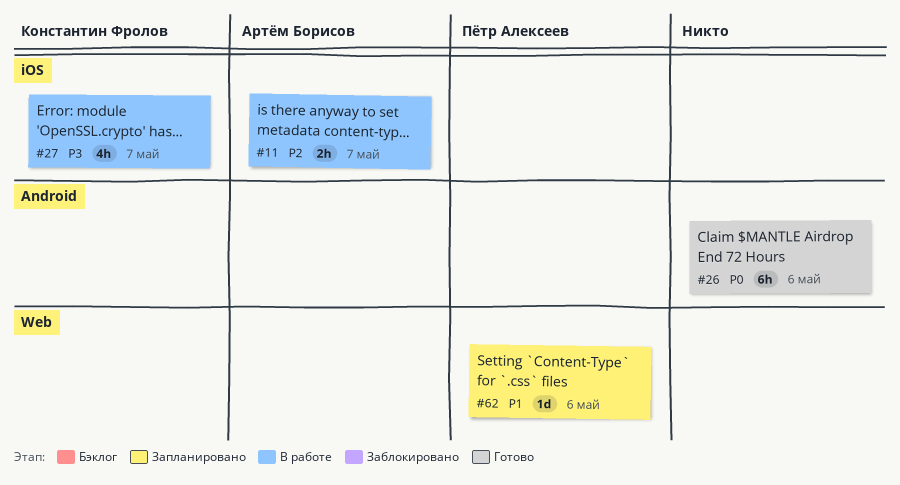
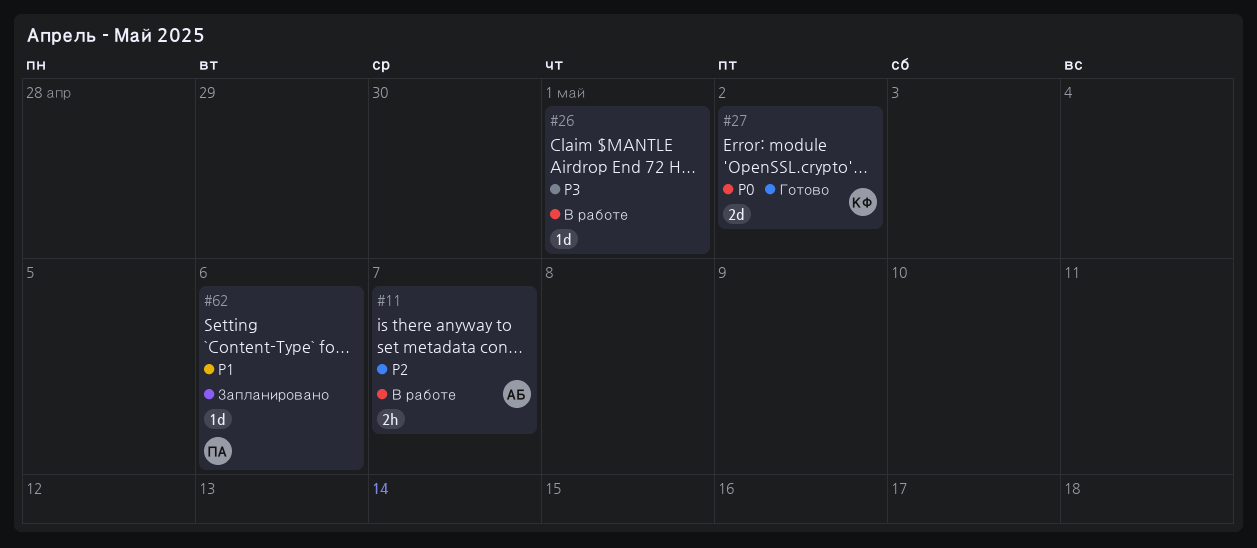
#26, status: Готово -> В работе
#26, priority: P0 -> P3
#26, estimate: 6h -> 1d
#26, due: May 6 -> May 1
#27, status: В работе -> Готово
#27, priority: P3 -> P0
#27, estimate: 4h -> 2d
#27, due: May 7 -> May 2

